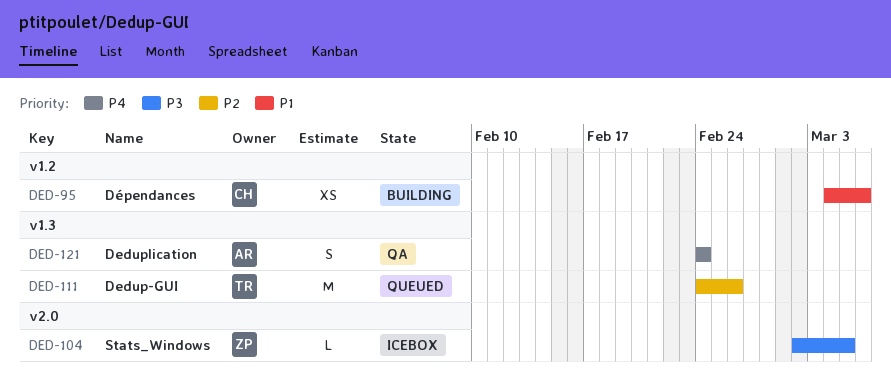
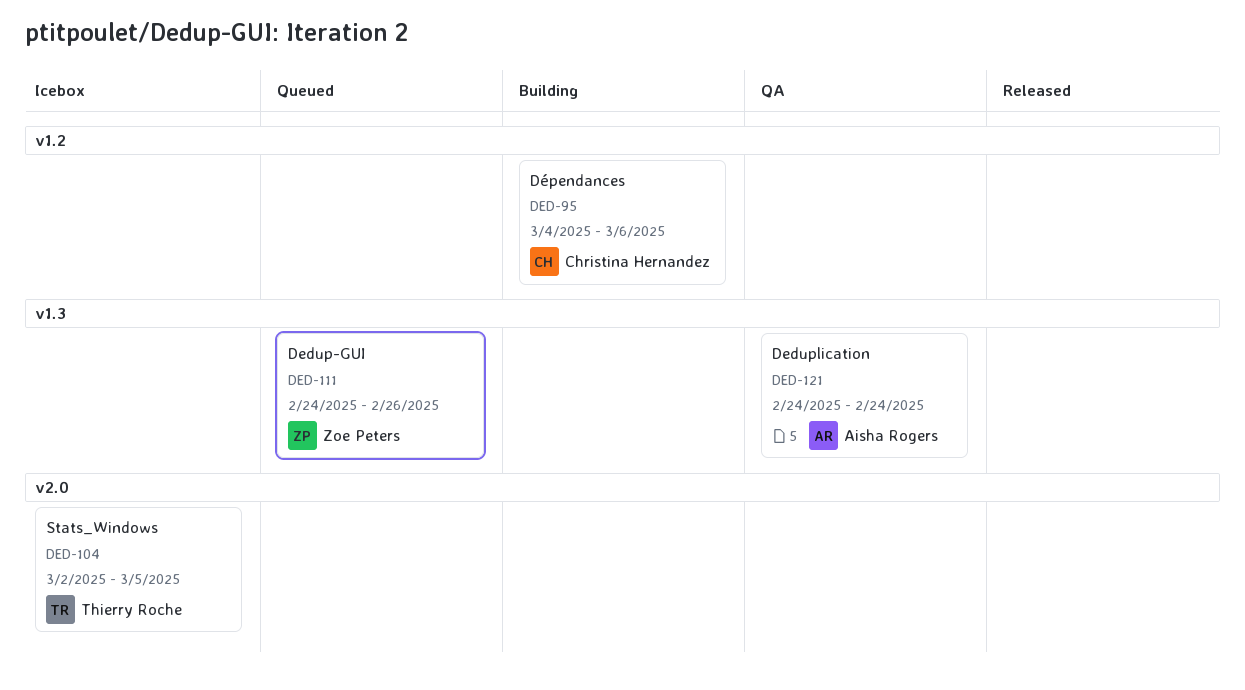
DED-104, owner: Zoe Peters -> Thierry Roche
DED-111, owner: Thierry Roche -> Zoe Peters

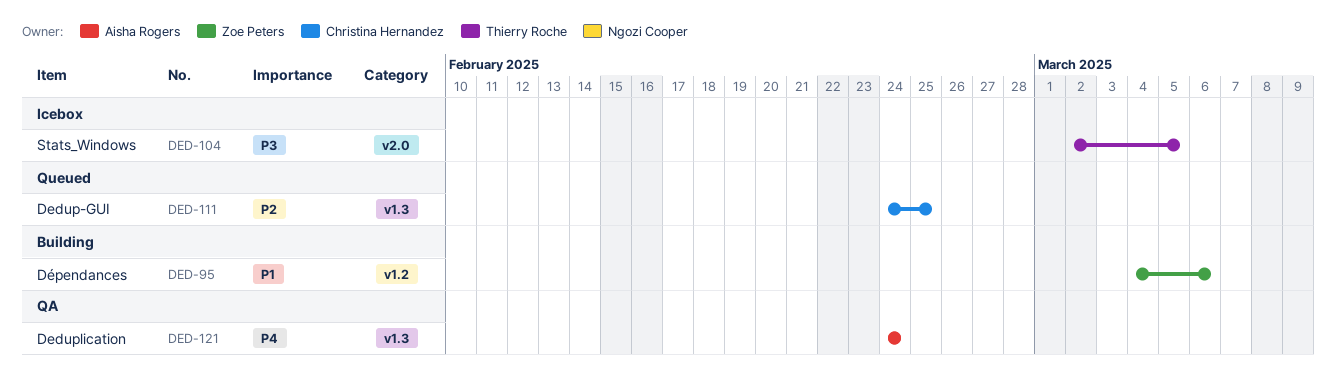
DED-95, owner: Christina Hernandez -> Zoe Peters
DED-111, owner: Zoe Peters -> Christina Hernandez
DED-111, due: Feb 26 -> Feb 25

